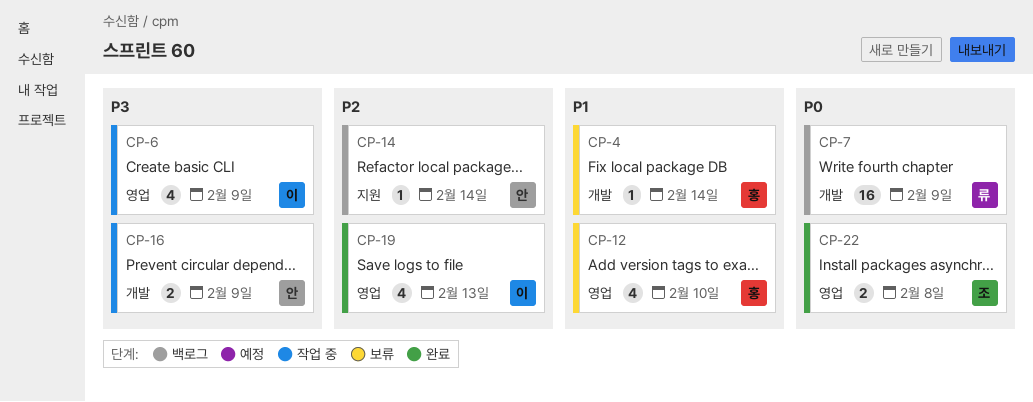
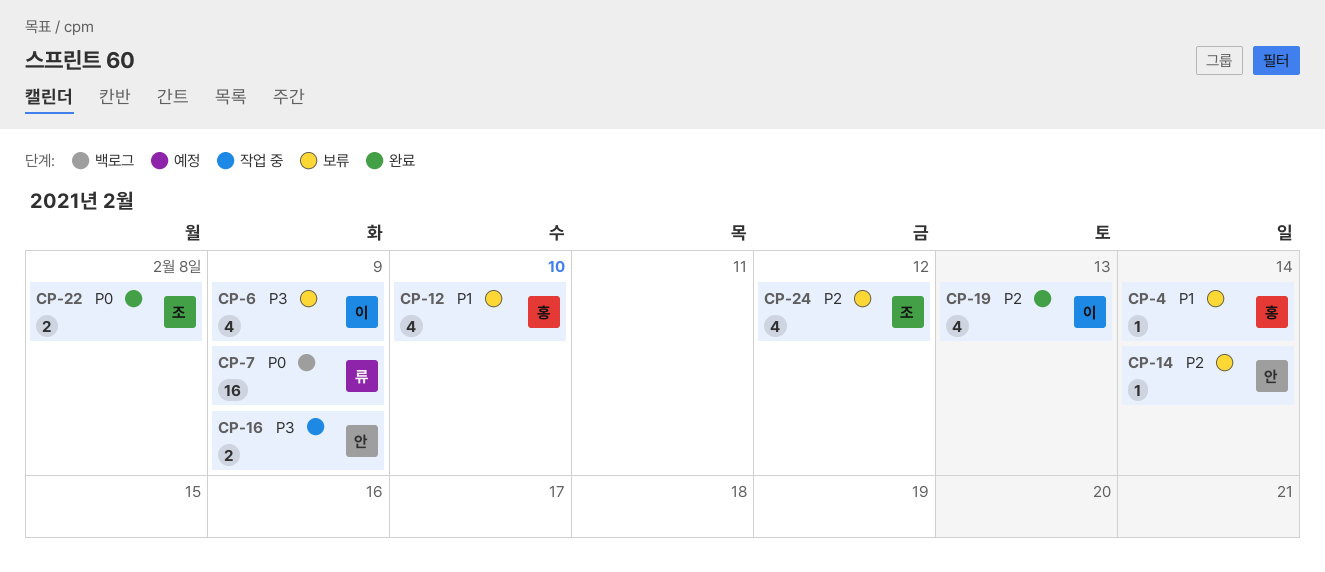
CP-6, status: 작업 중 -> 보류
CP-14, status: 백로그 -> 보류
CP-24: none -> present

